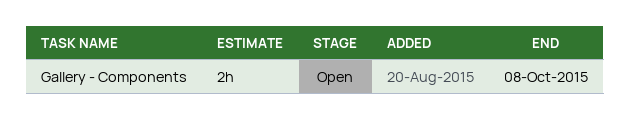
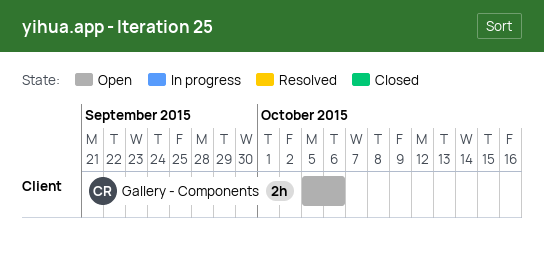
Gallery - Components, due: Oct 8 -> Oct 6

